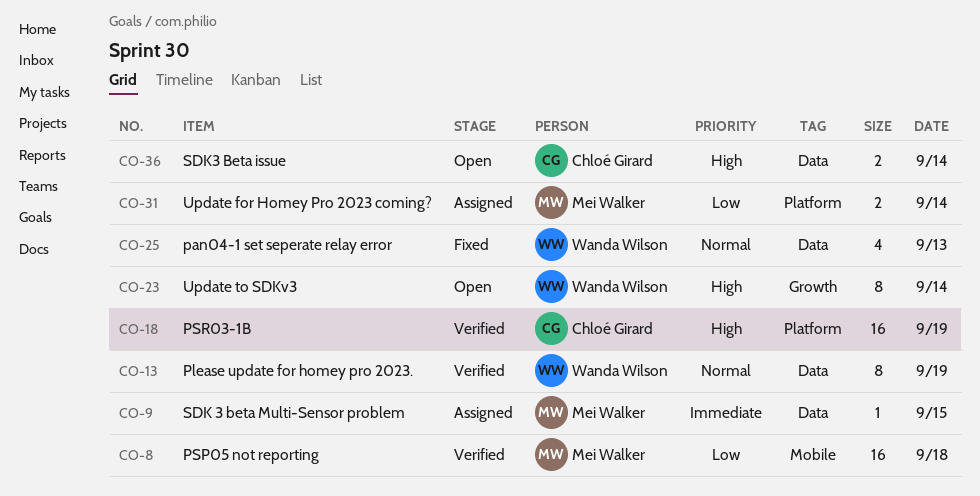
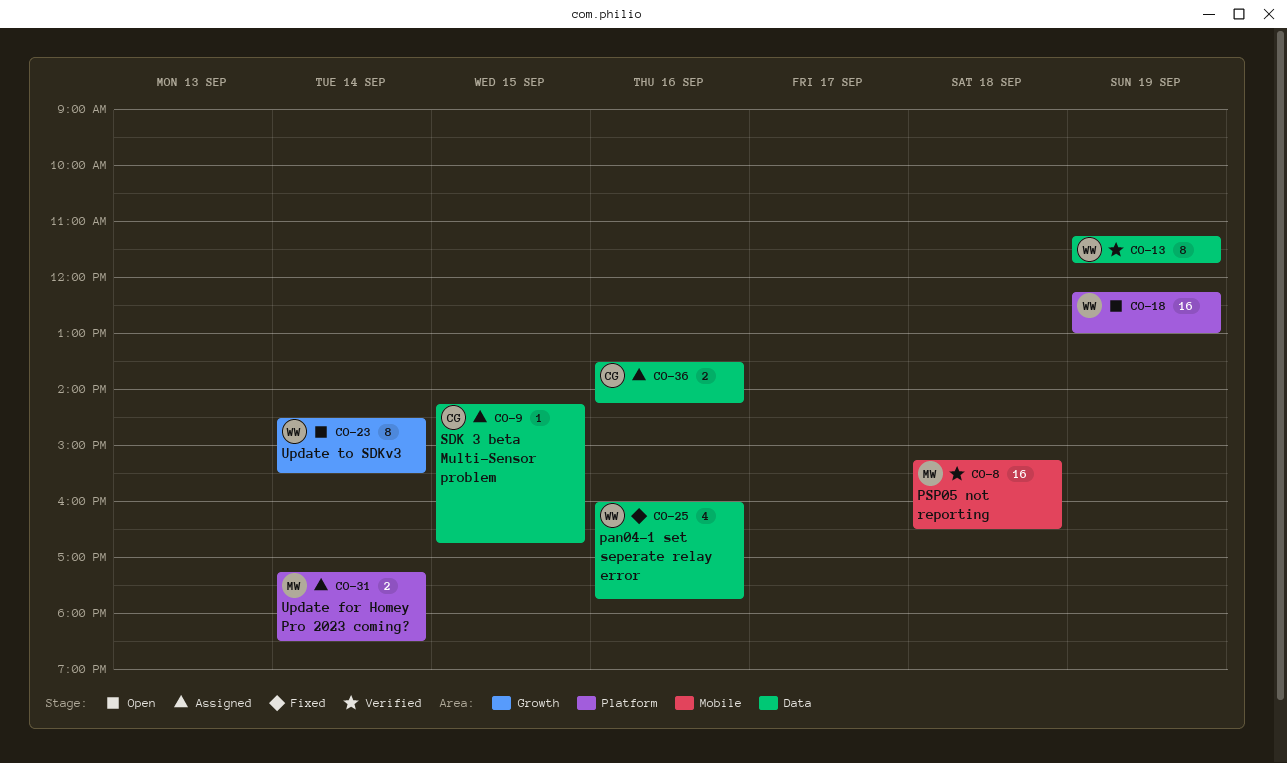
CO-9, owner: Mei Walker -> Chloé Girard
CO-18, status: Verified -> Open
CO-18, owner: Chloé Girard -> Wanda Wilson
CO-25, day: Sep 13 -> Sep 16
CO-36, status: Open -> Assigned
CO-36, day: Sep 14 -> Sep 16

